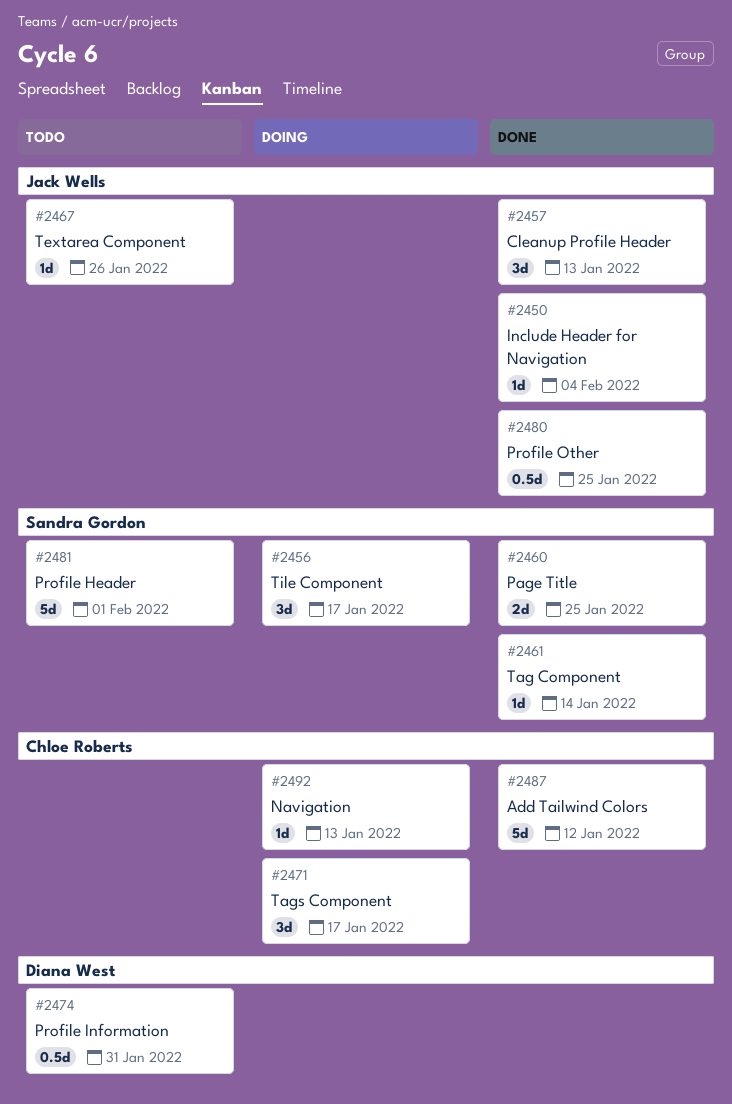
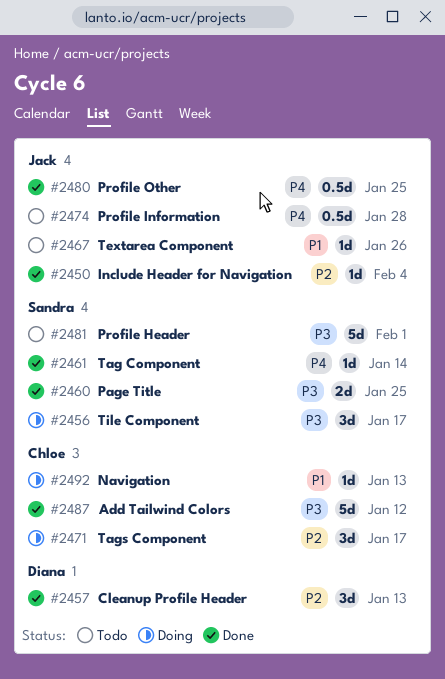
#2457, owner: Jack Wells -> Diana West
#2474, owner: Diana West -> Jack Wells
#2474, due: Jan 31 -> Jan 28

